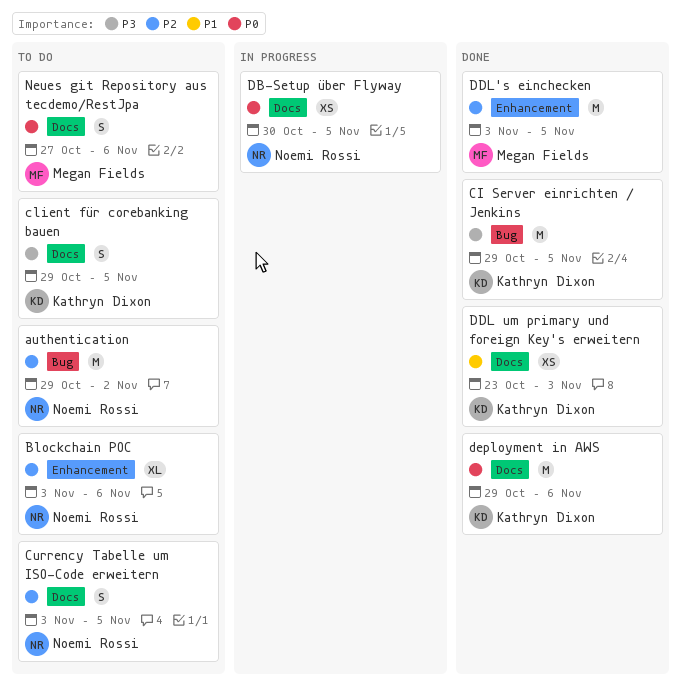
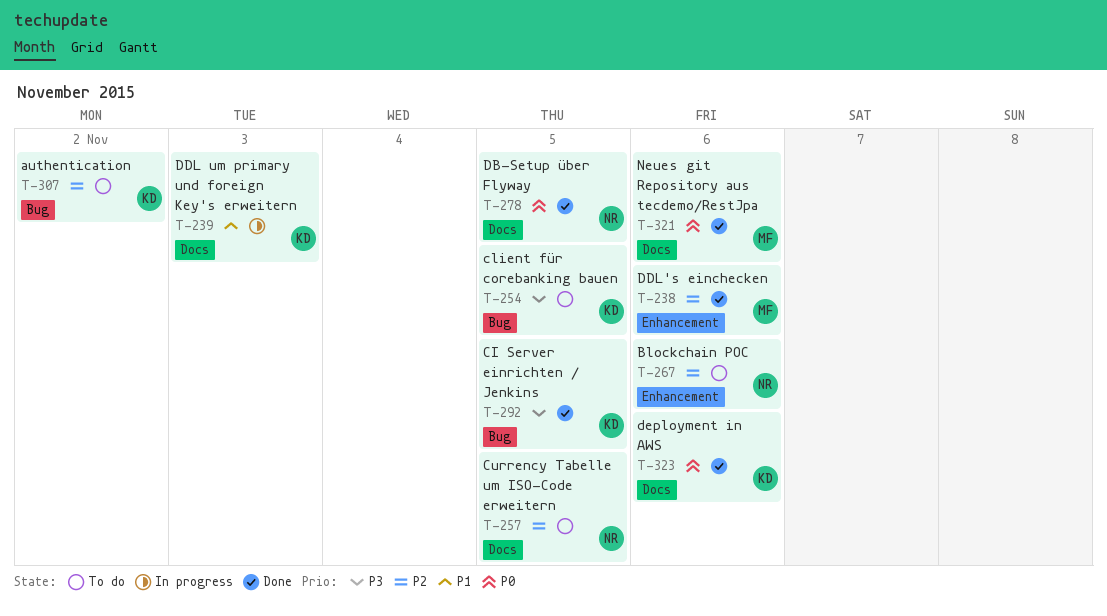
authentication, owner: Noemi Rossi -> Kathryn Dixon
client für corebanking bauen, label: Docs -> Bug
DB-Setup über Flyway, status: In progress -> Done
DDL um primary und foreign Key's erweitern, status: Done -> In progress
DDL's einchecken, due: Nov 5 -> Nov 6
Neues git Repository aus tecdemo/RestJpa, status: To do -> Done

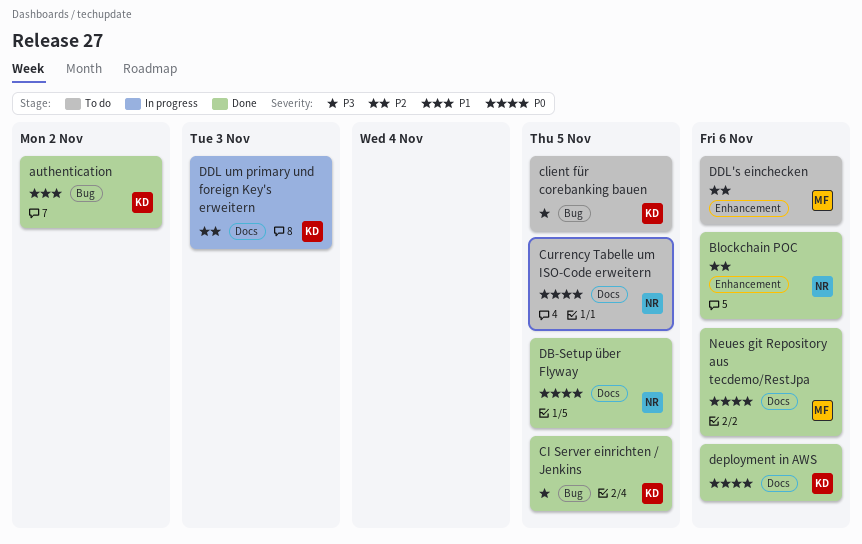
authentication, status: To do -> Done
authentication, priority: P2 -> P1
Blockchain POC, status: To do -> Done
Currency Tabelle um ISO-Code erweitern, priority: P2 -> P0
DDL um primary und foreign Key's erweitern, priority: P1 -> P2
DDL's einchecken, status: Done -> To do

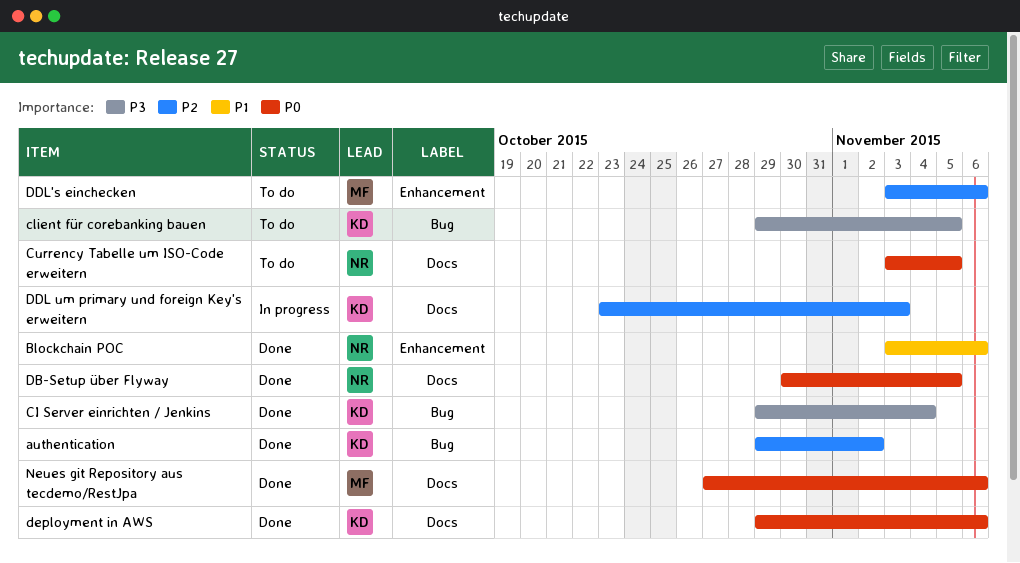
authentication, priority: P1 -> P2
Blockchain POC, priority: P2 -> P1
CI Server einrichten / Jenkins, due: Nov 5 -> Nov 4

